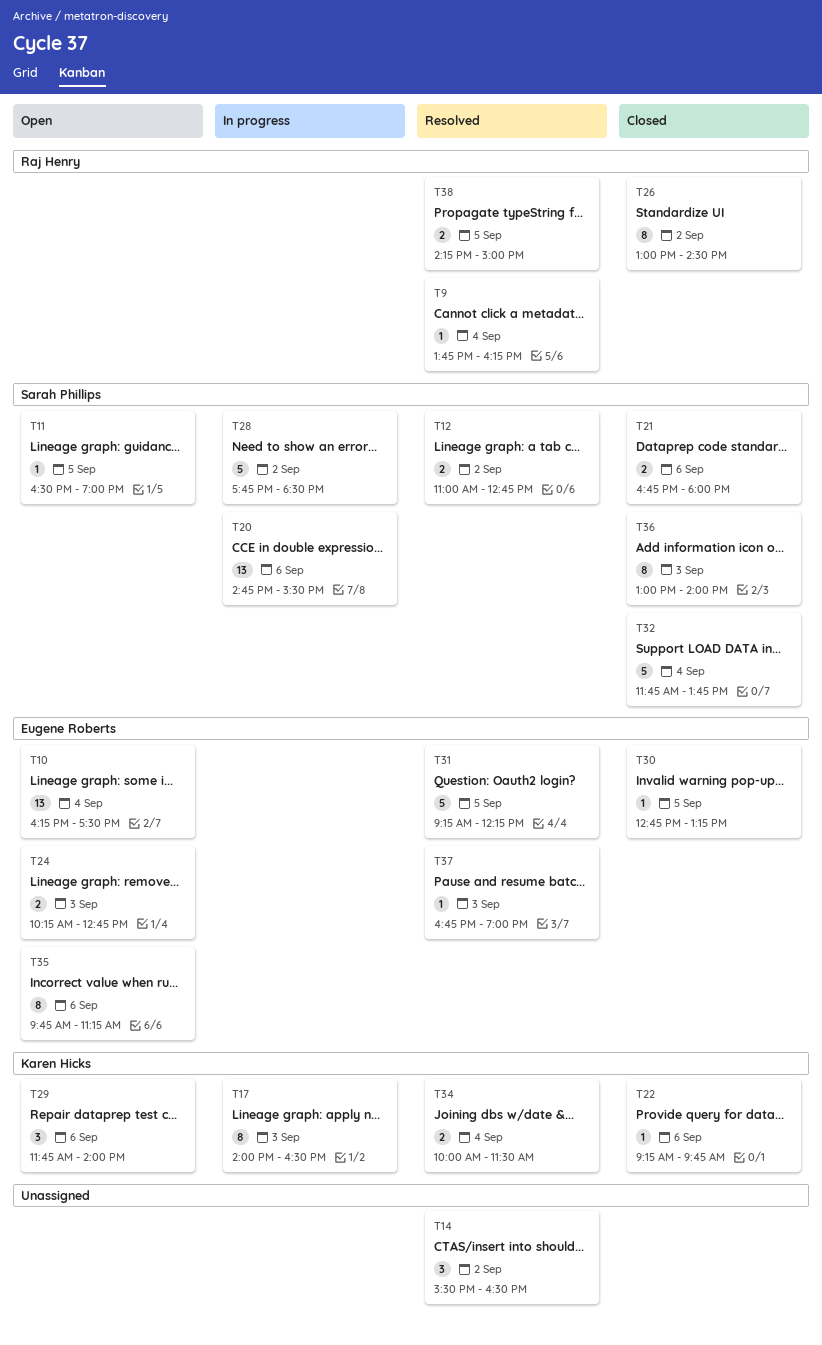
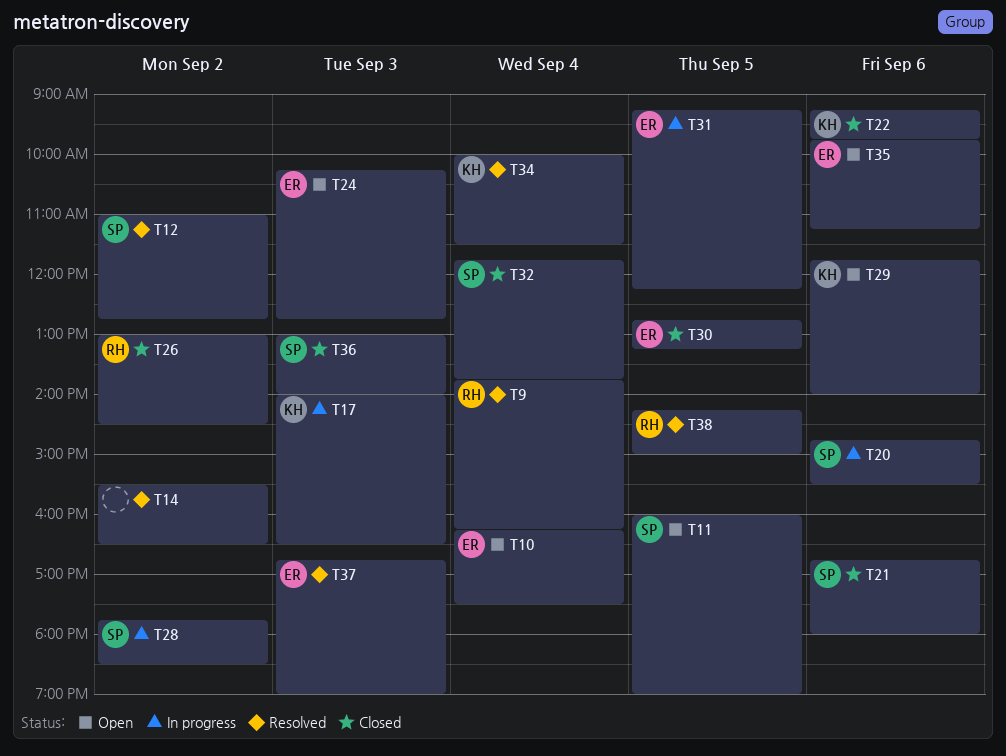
T11, begins: 16:30 -> 16:00
T31, status: Resolved -> In progress

